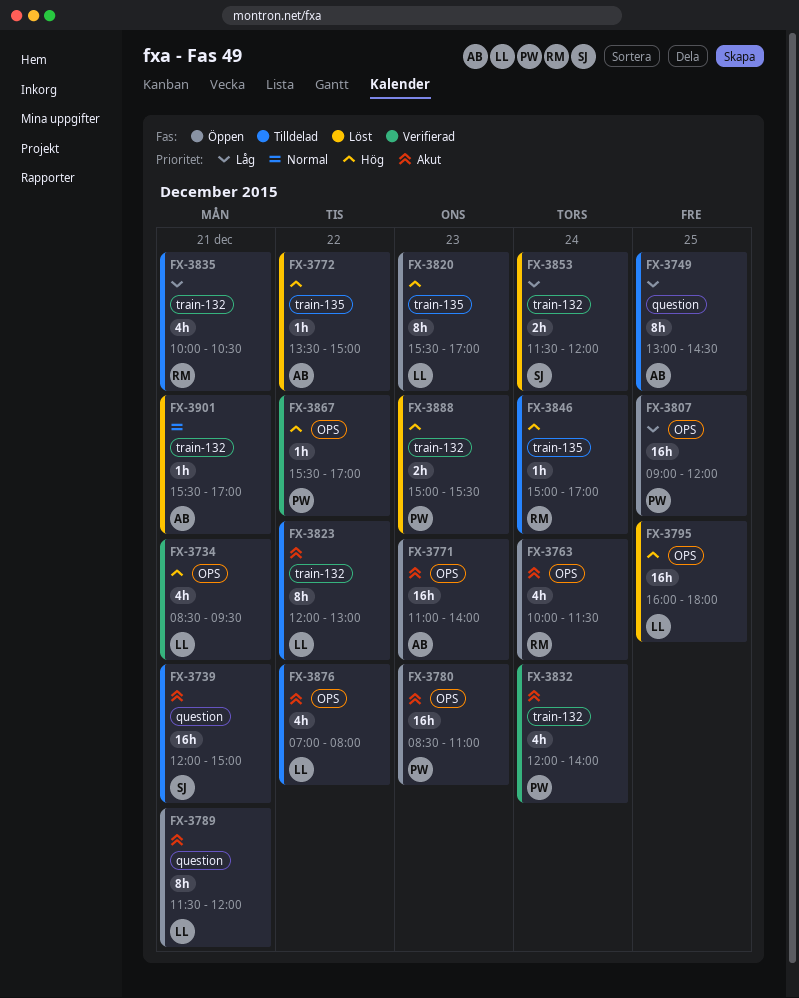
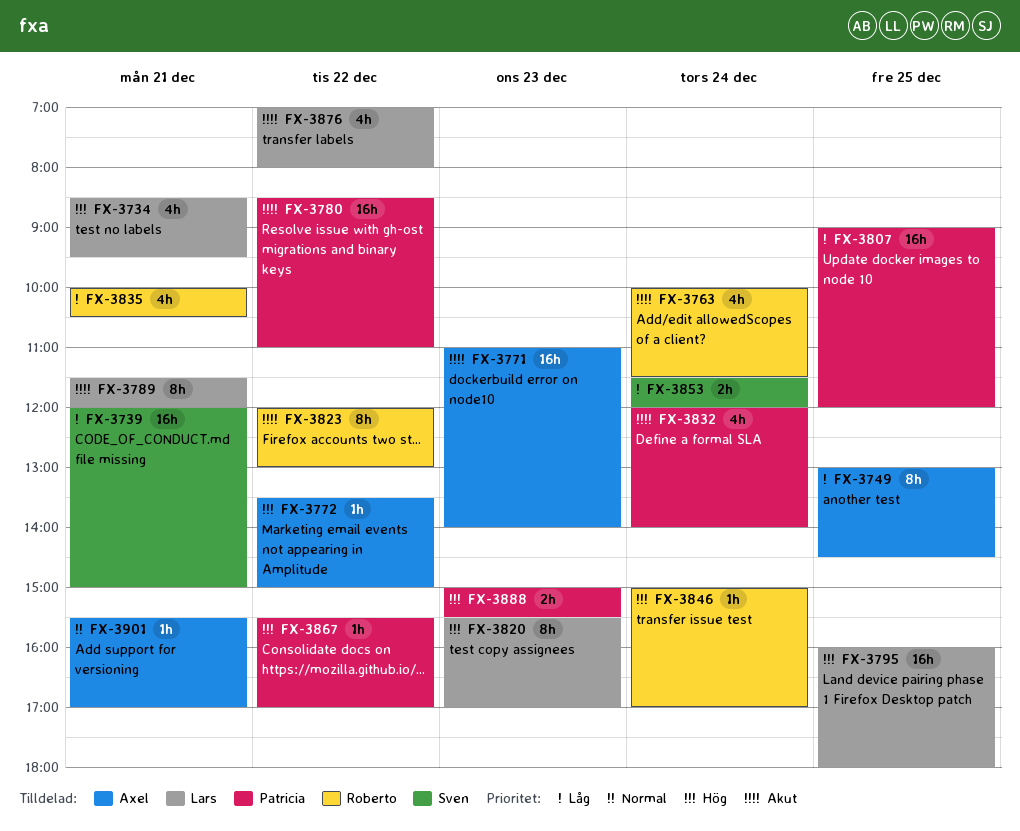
FX-3739, priority: Akut -> Låg
FX-3780, day: Dec 23 -> Dec 22
FX-3823, owner: Lars -> Roberto

